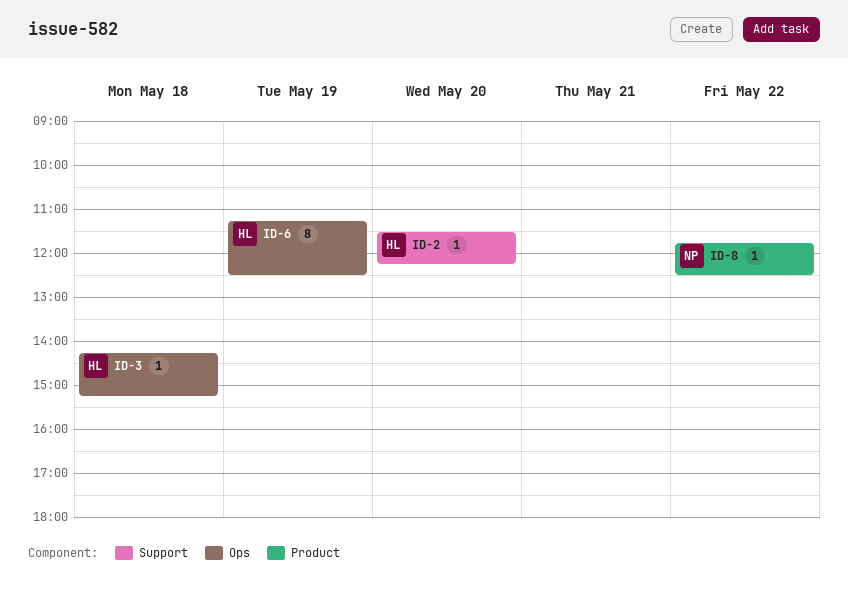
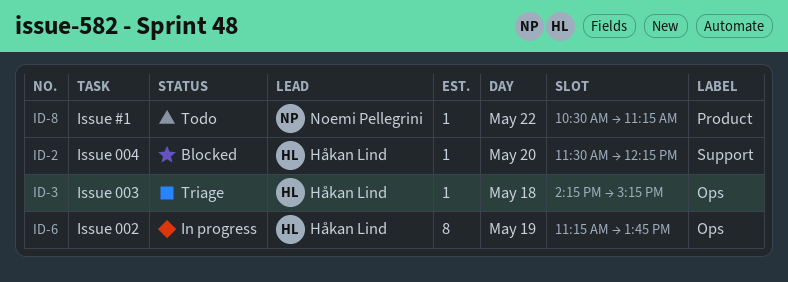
ID-6, ends: 12:30 -> 13:45
ID-8, begins: 11:45 -> 10:30
ID-8, ends: 12:30 -> 11:15

